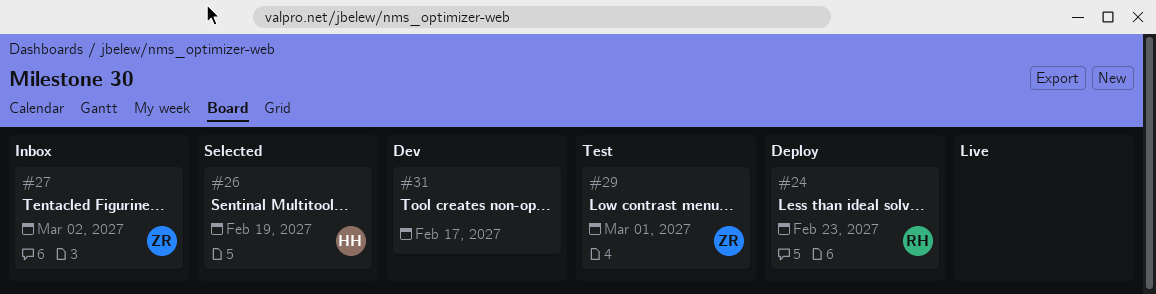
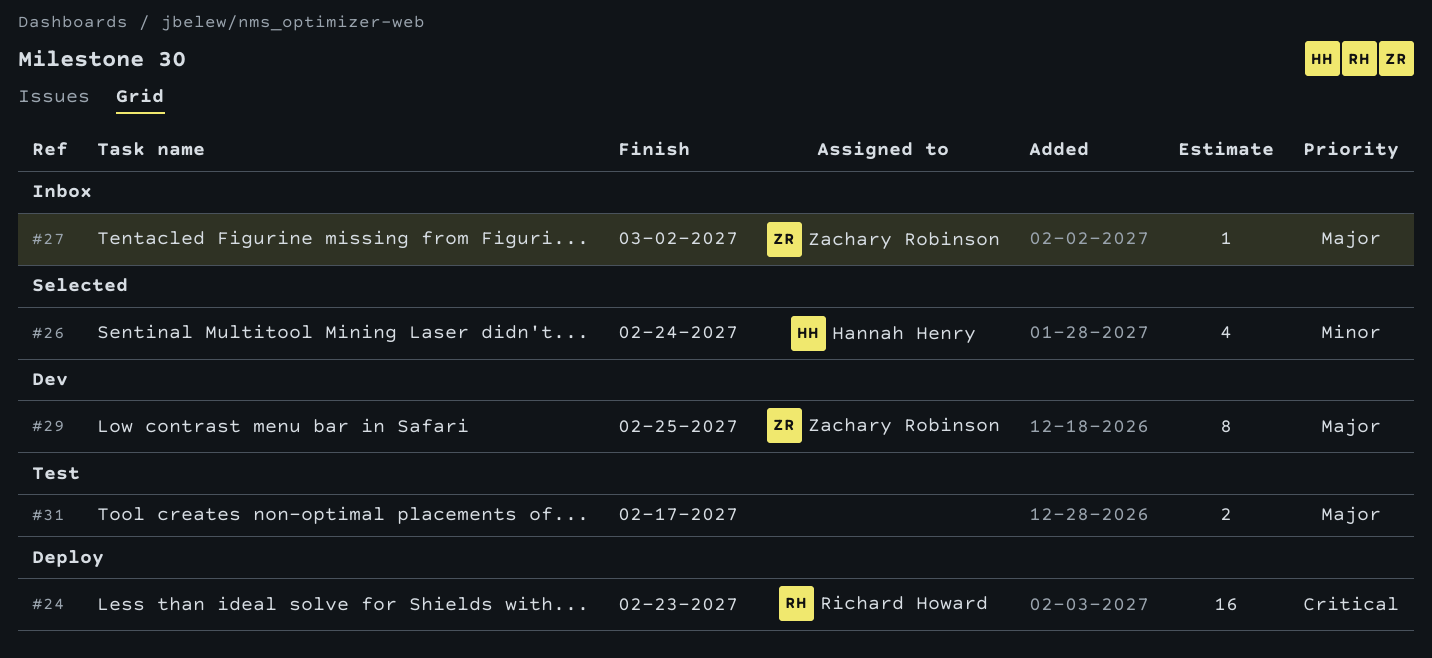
#26, due: Feb 19 -> Feb 24
#29, status: Test -> Dev
#29, due: Mar 1 -> Feb 25
#31, status: Dev -> Test

